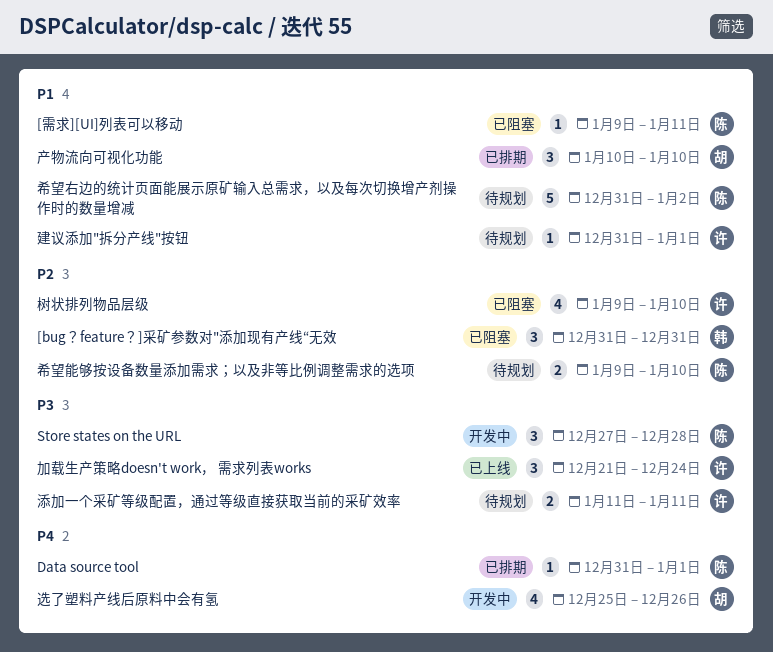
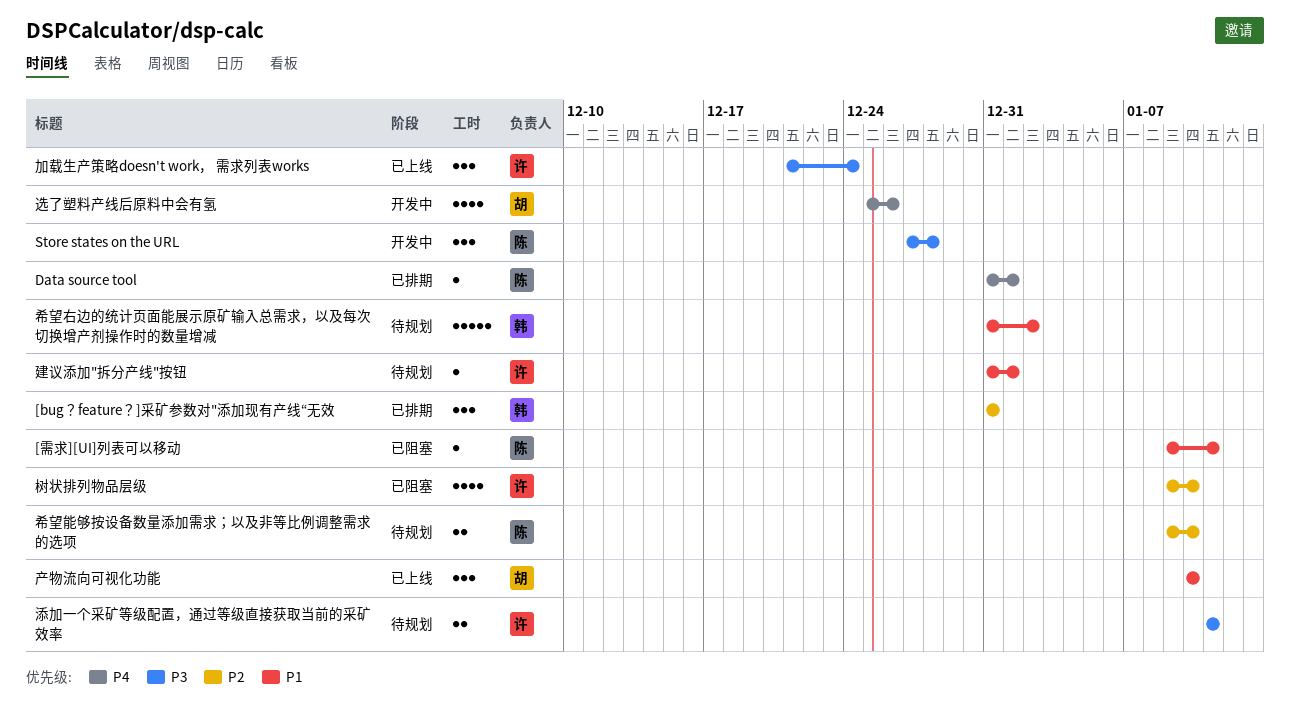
[bug？feature？]采矿参数对"添加现有产线“无效, status: 已阻塞 -> 已排期
产物流向可视化功能, status: 已排期 -> 已上线
希望右边的统计页面能展示原矿输入总需求，以及每次切换增产剂操作时的数量增减, owner: 陈 -> 韩

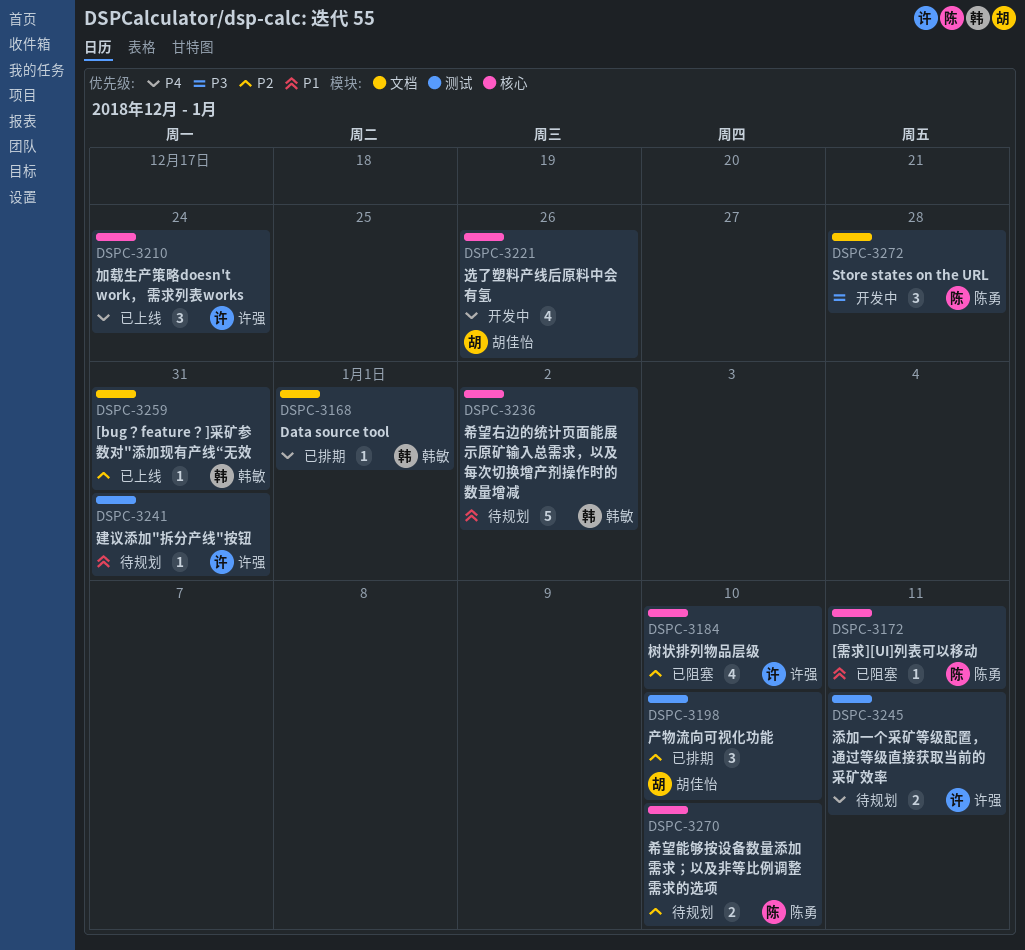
[bug？feature？]采矿参数对"添加现有产线“无效, status: 已排期 -> 已上线
[bug？feature？]采矿参数对"添加现有产线“无效, estimate: 3 -> 1
Data source tool, owner: 陈勇 -> 韩敏
产物流向可视化功能, status: 已上线 -> 已排期
产物流向可视化功能, priority: P1 -> P2
加载生产策略doesn't work， 需求列表works, priority: P3 -> P4
建议添加"拆分产线"按钮, due: Jan 1 -> Dec 31
添加一个采矿等级配置，通过等级直接获取当前的采矿效率, priority: P3 -> P4

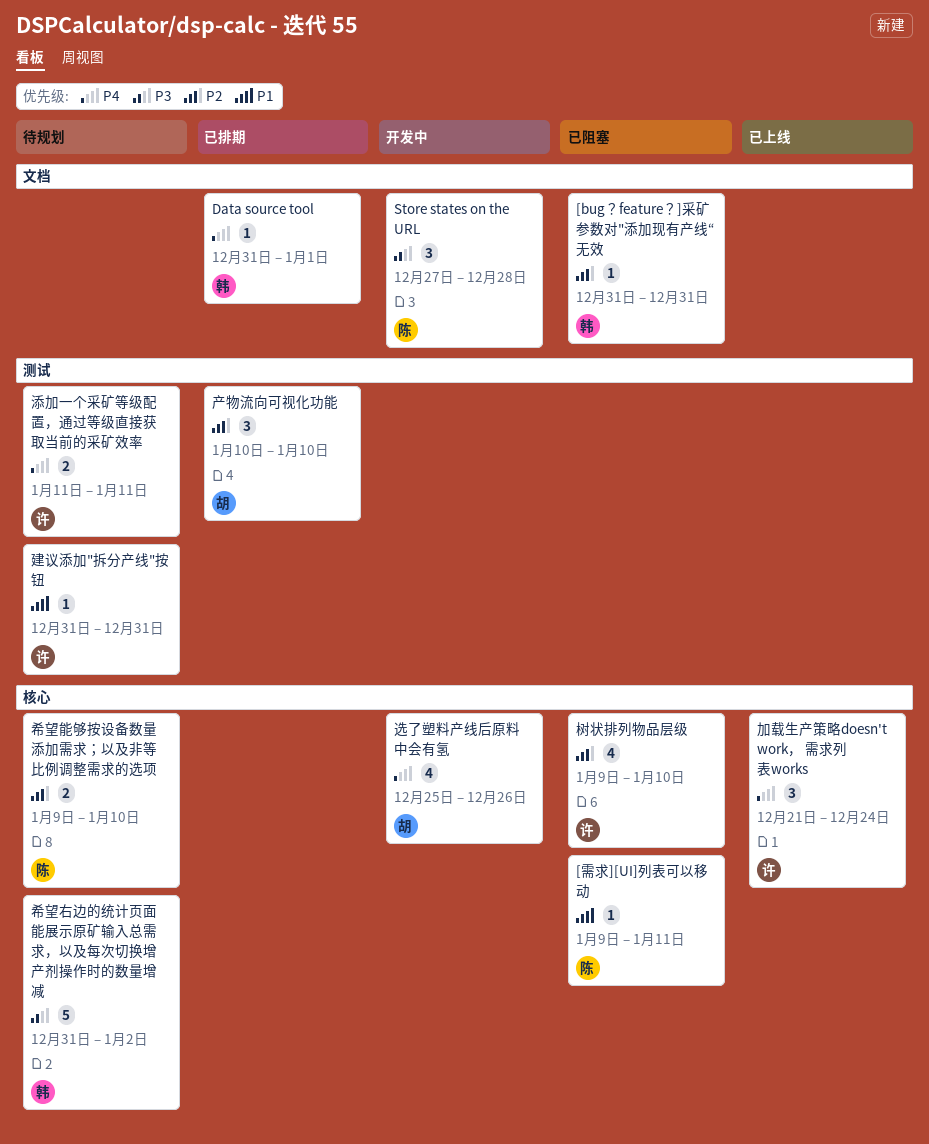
[bug？feature？]采矿参数对"添加现有产线“无效, status: 已上线 -> 已阻塞
希望右边的统计页面能展示原矿输入总需求，以及每次切换增产剂操作时的数量增减, priority: P1 -> P3

